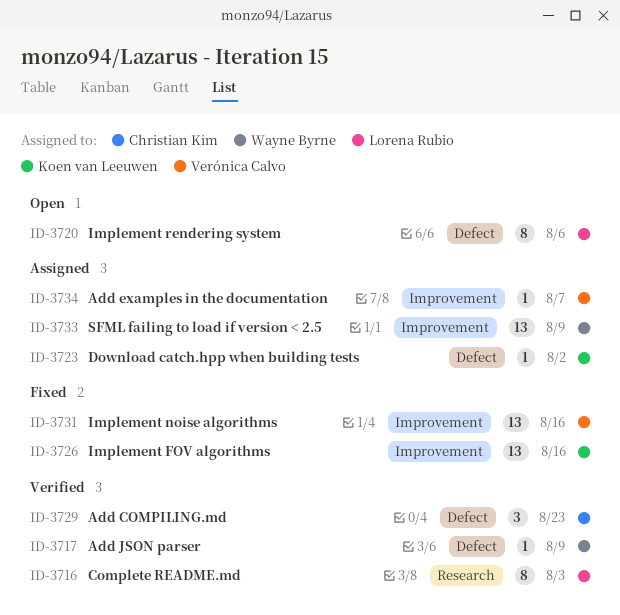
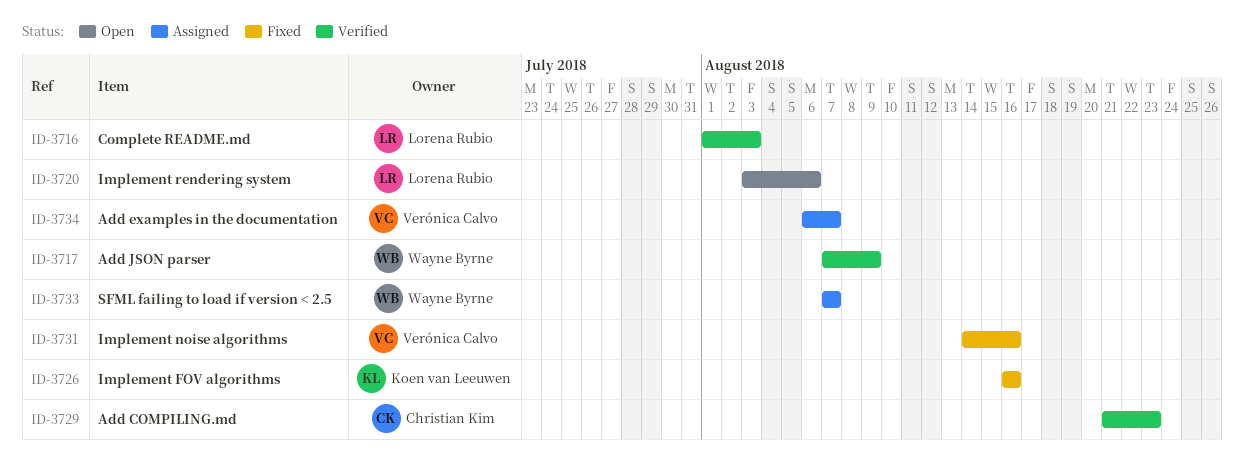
ID-3723: present -> none
ID-3733, due: Aug 9 -> Aug 7

